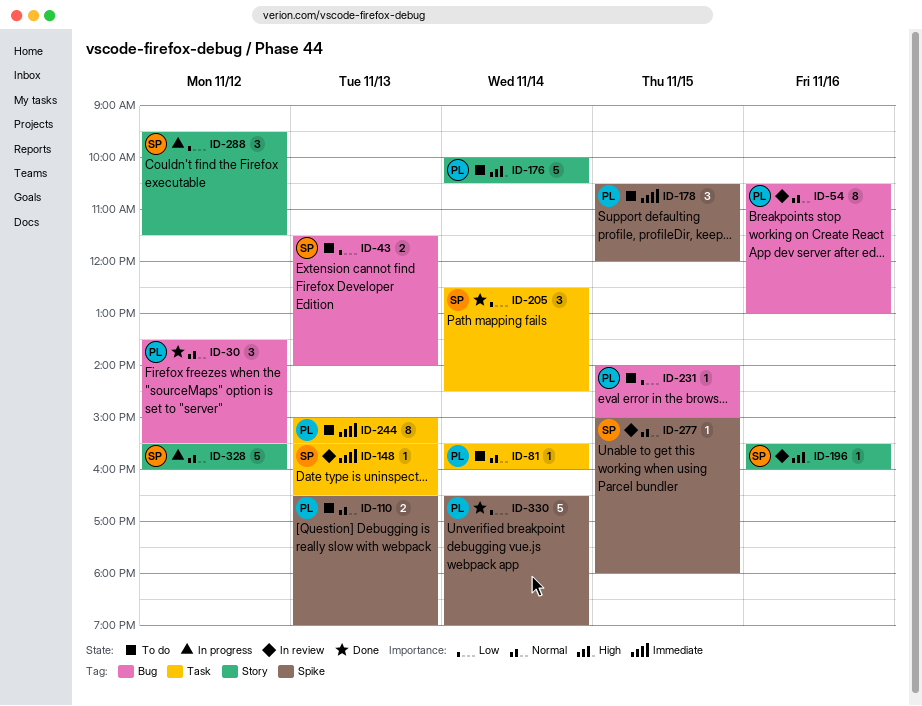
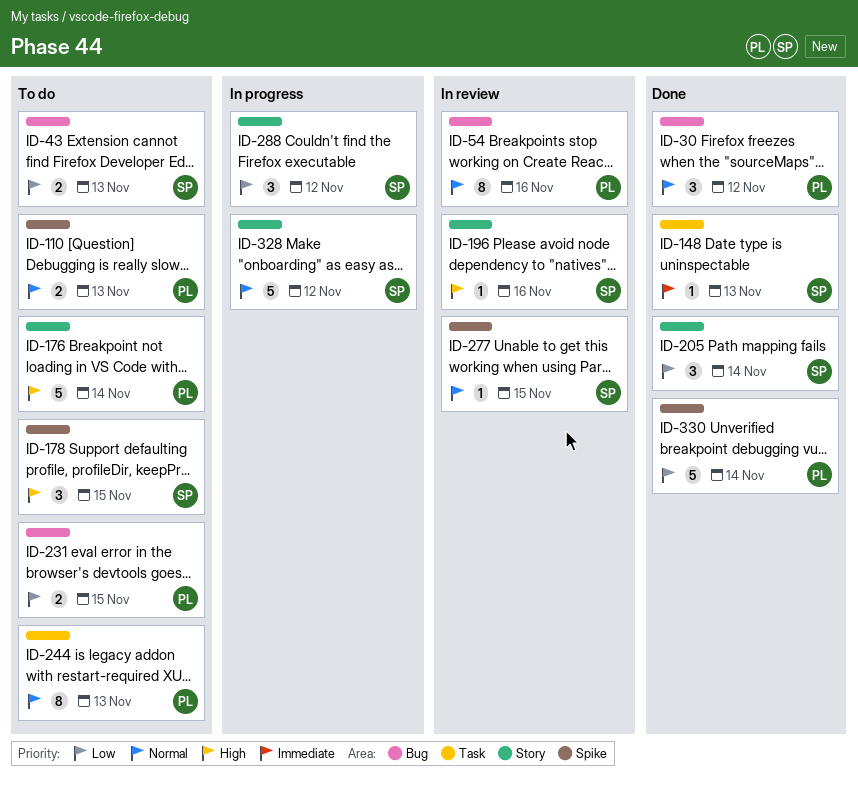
ID-81: present -> none
ID-148, status: In review -> Done
ID-178, owner: PL -> SP
ID-178, priority: Immediate -> High
ID-205, label: Task -> Story
ID-231, estimate: 1 -> 2
ID-244, priority: Immediate -> Normal

